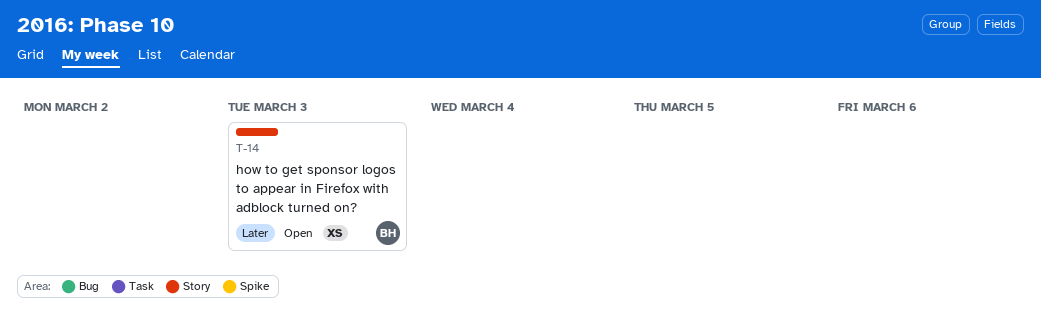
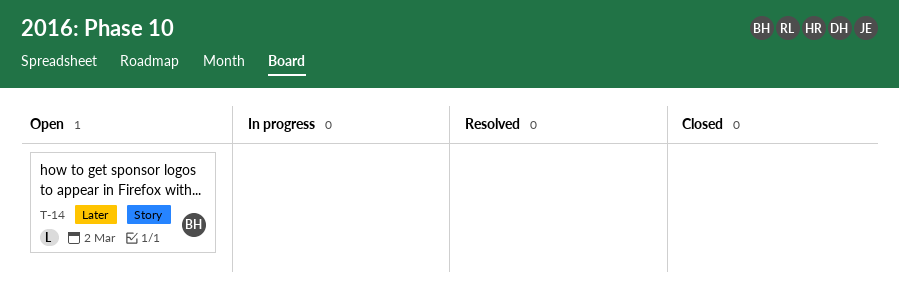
T-14, estimate: XS -> L
T-14, due: Mar 3 -> Mar 2

